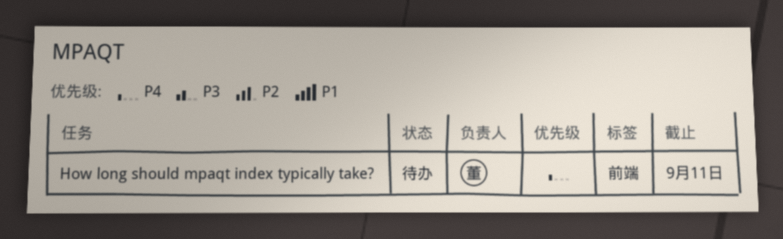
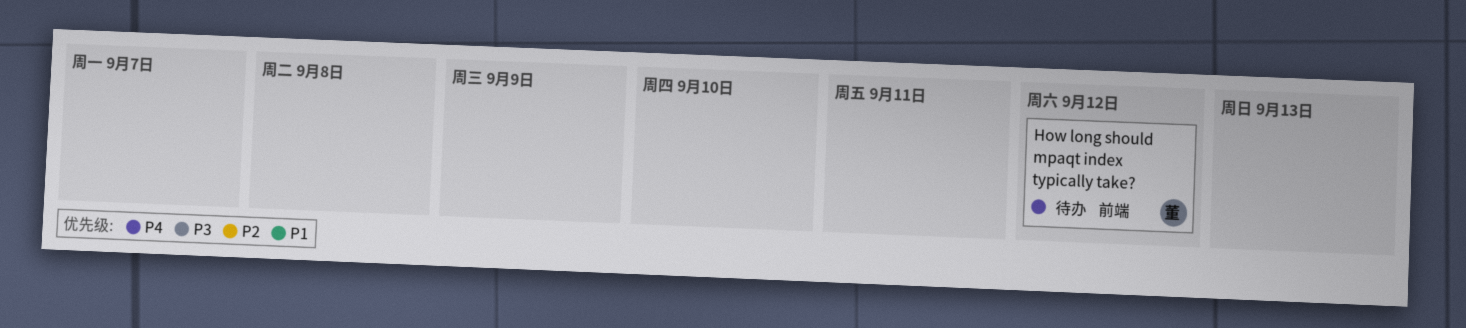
How long should mpaqt index typically take?, due: Sep 11 -> Sep 12

